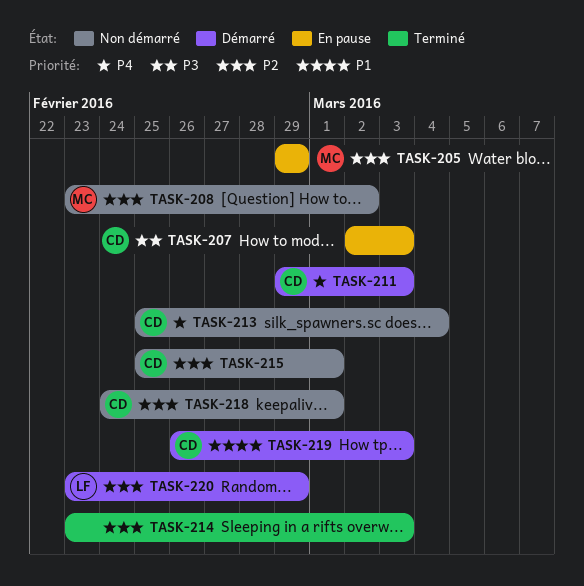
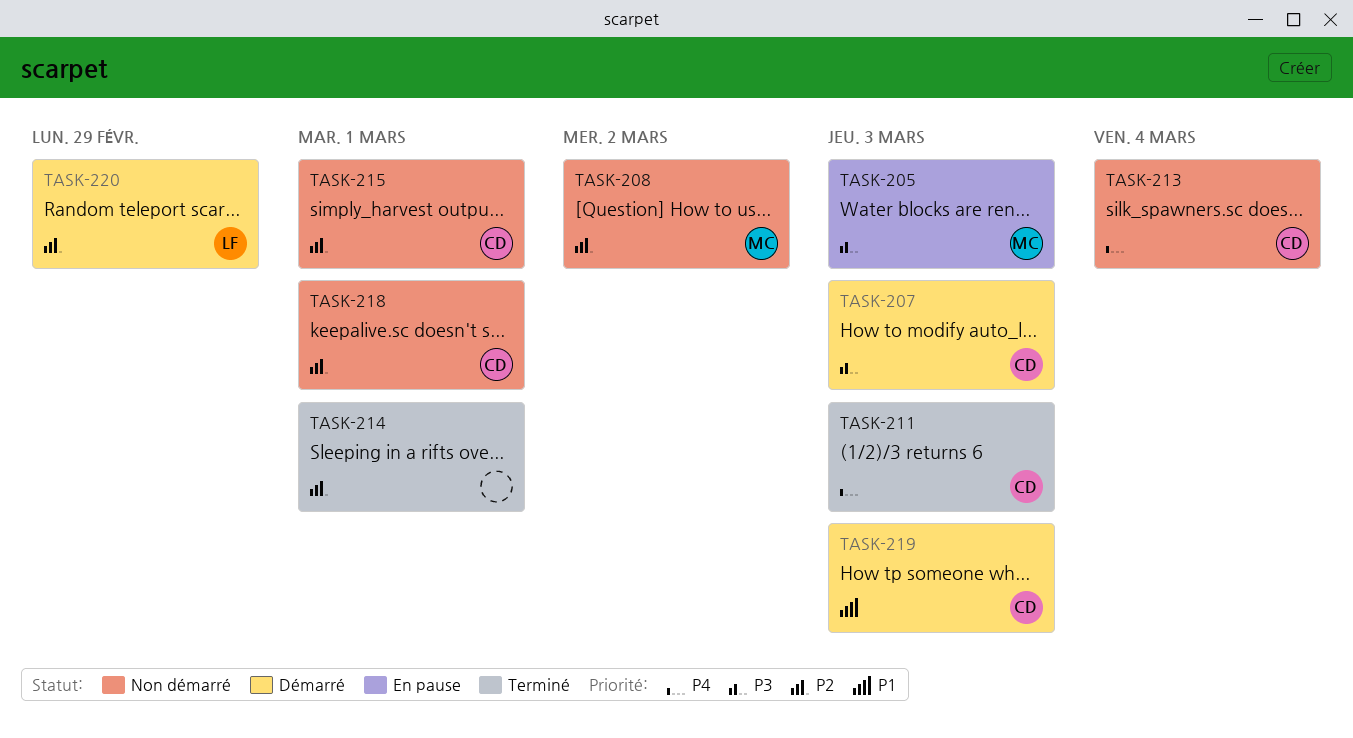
TASK-205, priority: P2 -> P3
TASK-205, due: Feb 29 -> Mar 3
TASK-207, status: En pause -> Démarré
TASK-211, status: Démarré -> Terminé
TASK-214, due: Mar 3 -> Mar 1

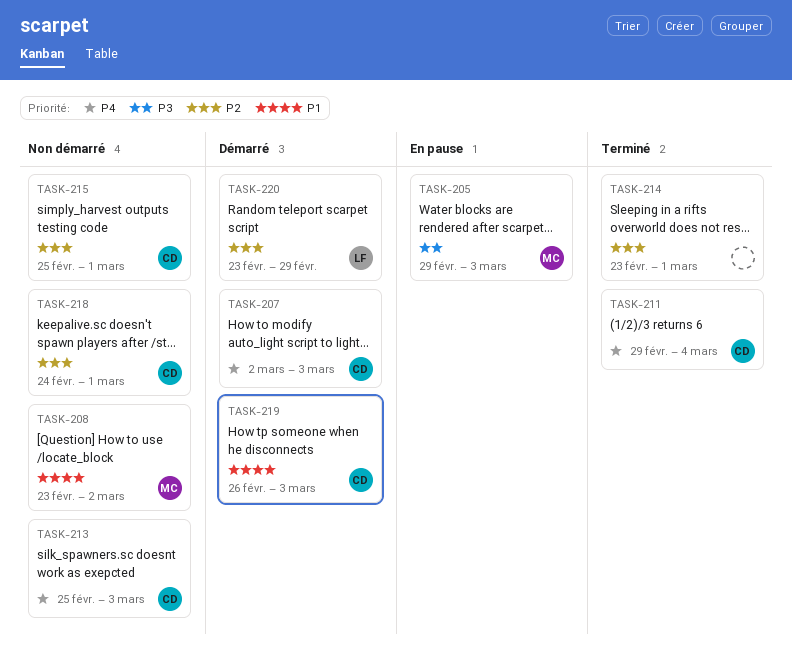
TASK-207, priority: P3 -> P4
TASK-208, priority: P2 -> P1
TASK-211, due: Mar 3 -> Mar 4
TASK-213, due: Mar 4 -> Mar 3

